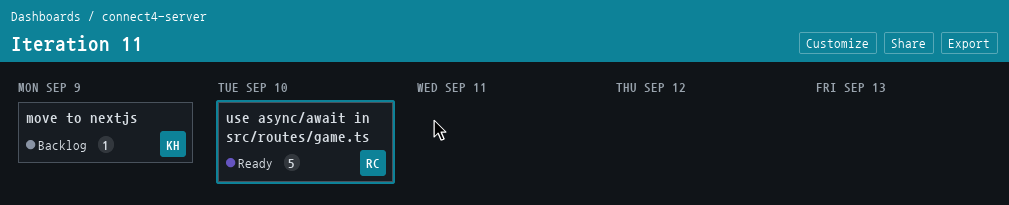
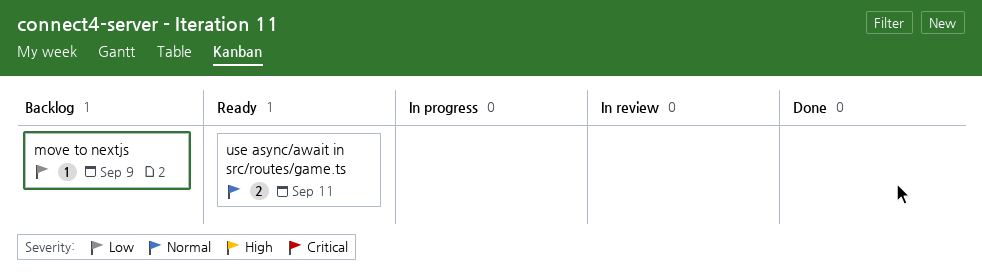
use async/await in src/routes/game.ts, estimate: 5 -> 2
use async/await in src/routes/game.ts, due: Sep 10 -> Sep 11

